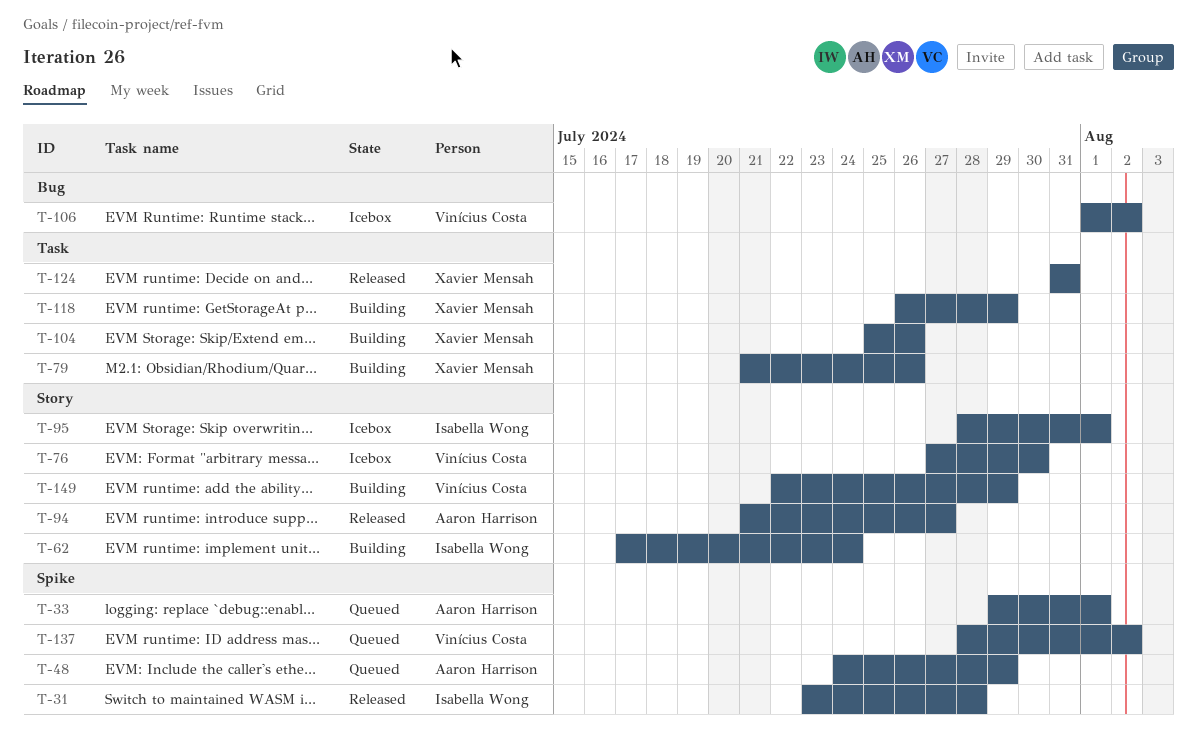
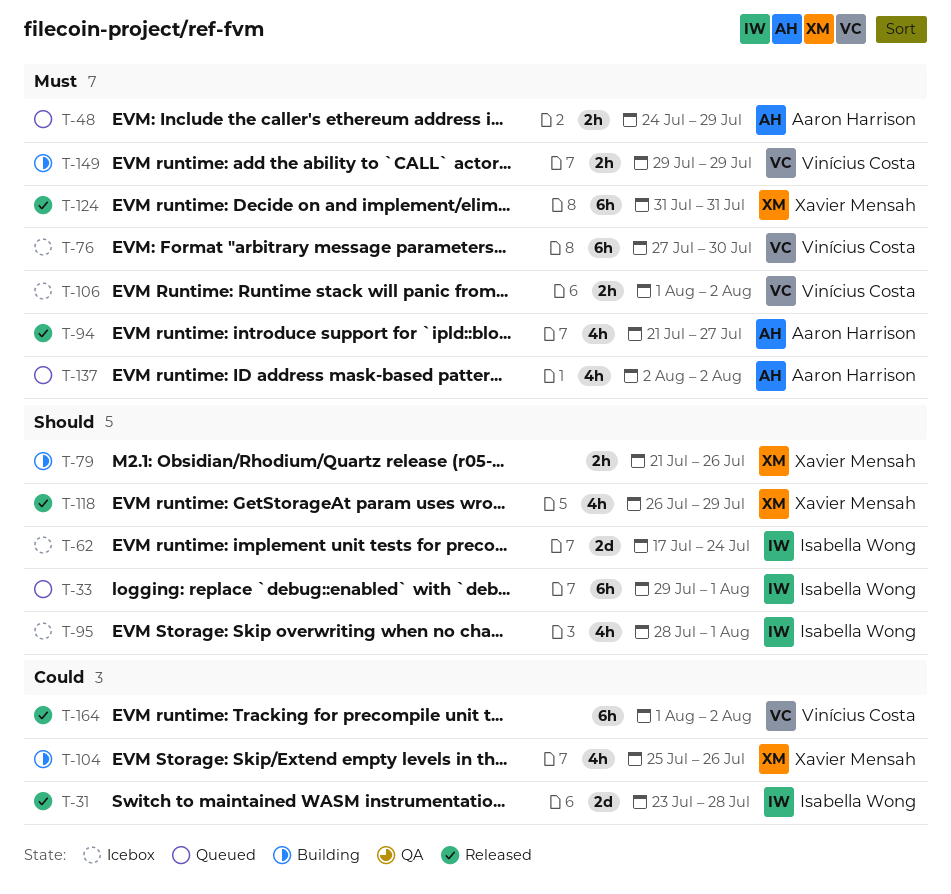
T-33, owner: Aaron Harrison -> Isabella Wong
T-62, status: Building -> Icebox
T-118, status: Building -> Released
T-137, owner: Vinícius Costa -> Aaron Harrison
T-137, start: Jul 28 -> Aug 2
T-149, start: Jul 22 -> Jul 29
T-164: none -> present

